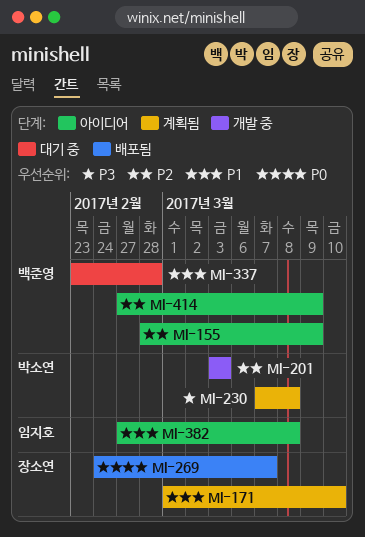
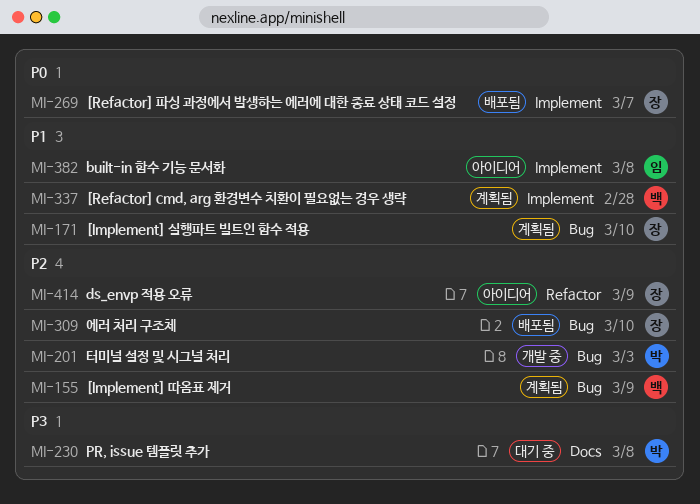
MI-155, status: 아이디어 -> 계획됨
MI-230, status: 계획됨 -> 대기 중
MI-309: none -> present
MI-337, status: 대기 중 -> 계획됨
MI-414, owner: 백준영 -> 장소연

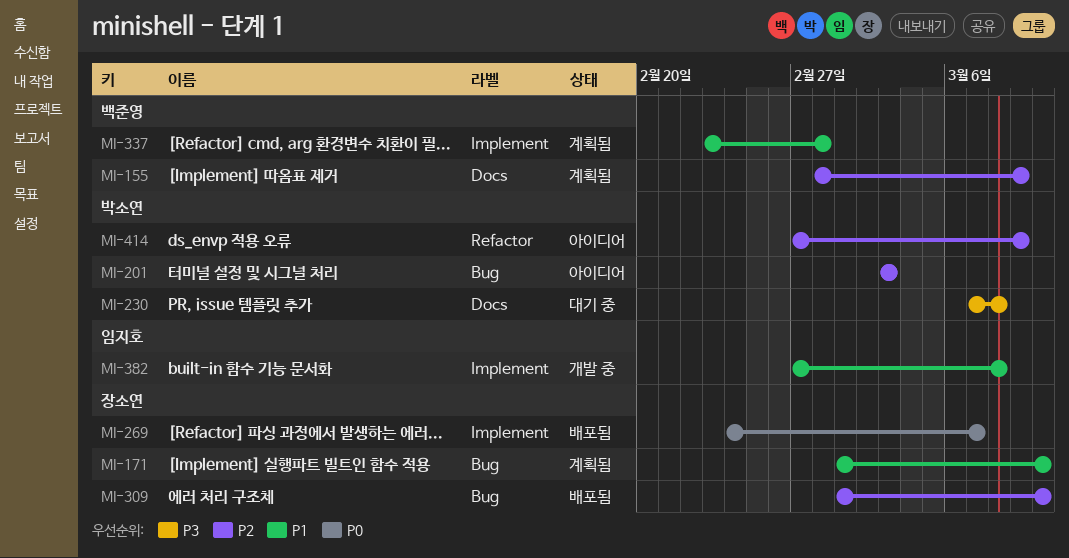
MI-155, label: Bug -> Docs
MI-201, status: 개발 중 -> 아이디어
MI-382, status: 아이디어 -> 개발 중
MI-414, owner: 장소연 -> 박소연

